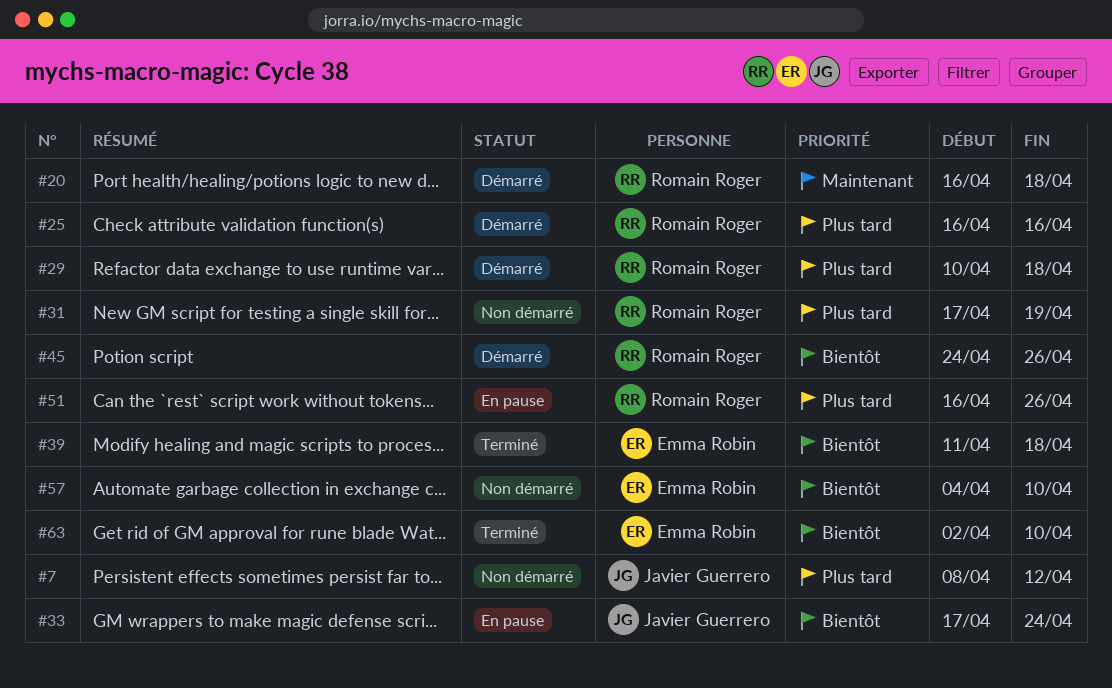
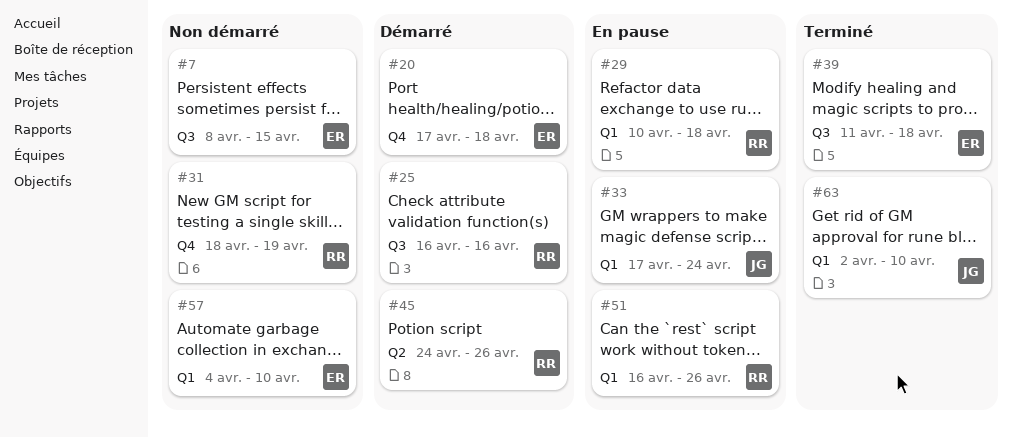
#7, owner: Javier Guerrero -> Emma Robin
#7, due: Apr 12 -> Apr 15
#20, owner: Romain Roger -> Emma Robin
#20, start: Apr 16 -> Apr 17
#29, status: Démarré -> En pause
#31, start: Apr 17 -> Apr 18
#63, owner: Emma Robin -> Javier Guerrero

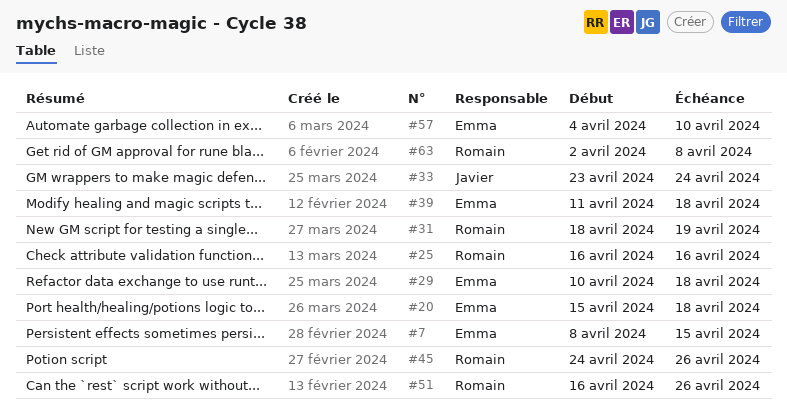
#20, start: Apr 17 -> Apr 15
#29, owner: Romain -> Emma
#33, start: Apr 17 -> Apr 23
#63, owner: Javier -> Romain
#63, due: Apr 10 -> Apr 8

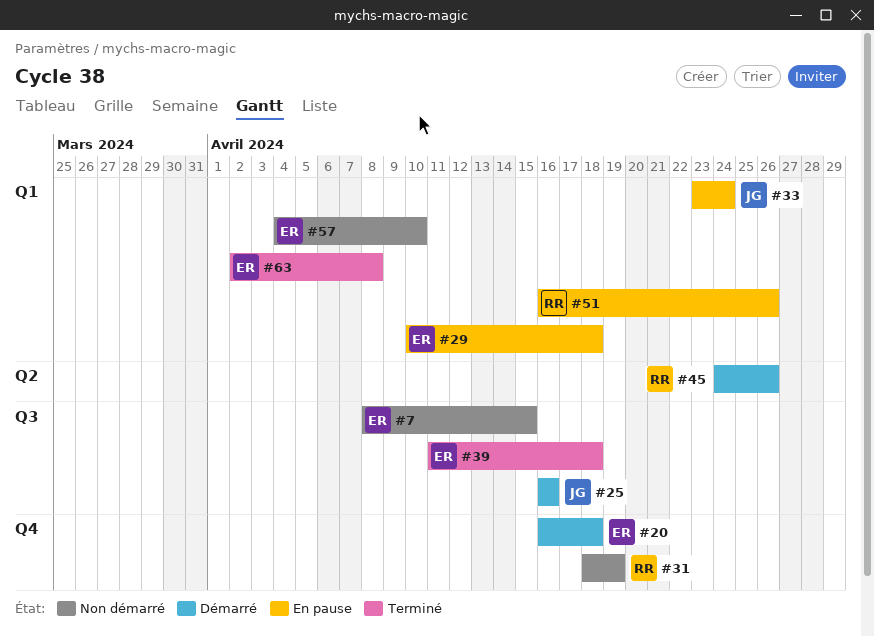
#20, start: Apr 15 -> Apr 16
#25, owner: Romain -> Javier
#63, owner: Romain -> Emma

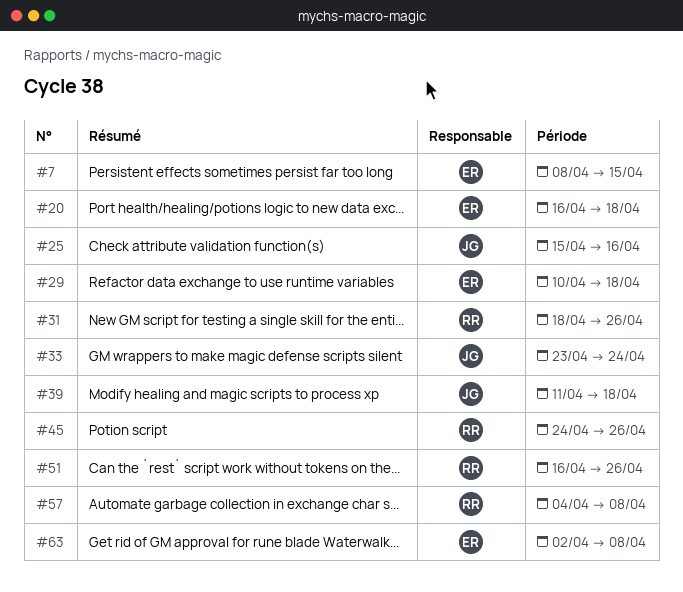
#25, start: Apr 16 -> Apr 15
#31, due: Apr 19 -> Apr 26
#39, owner: ER -> JG
#57, owner: ER -> RR
#57, due: Apr 10 -> Apr 8

